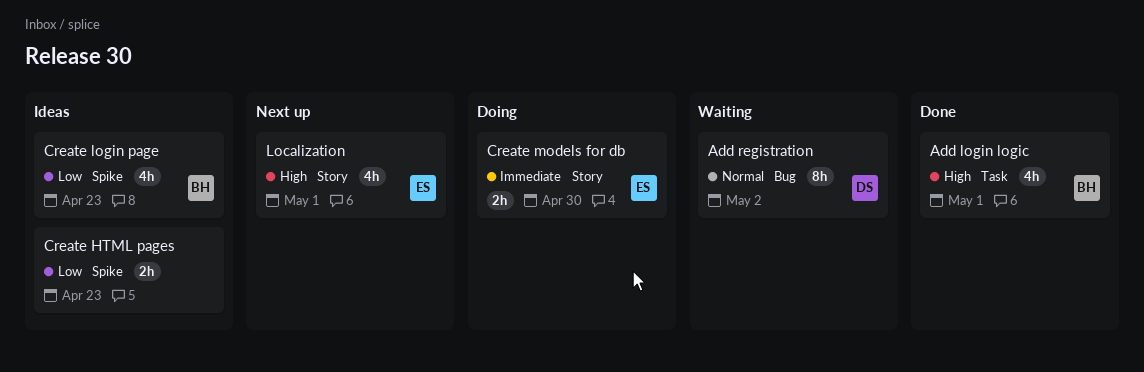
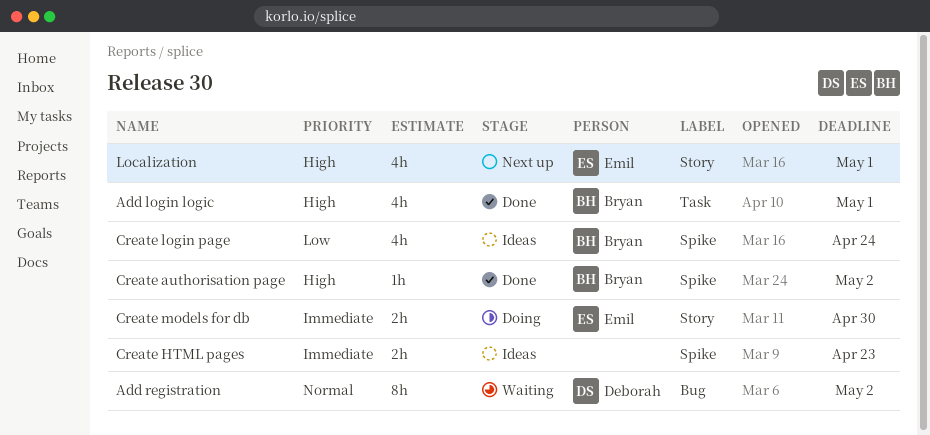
Create authorisation page: none -> present
Create HTML pages, priority: Low -> Immediate
Create login page, due: Apr 23 -> Apr 24

